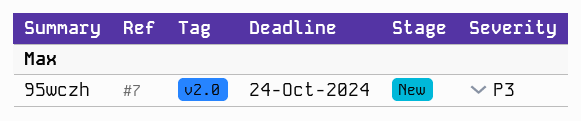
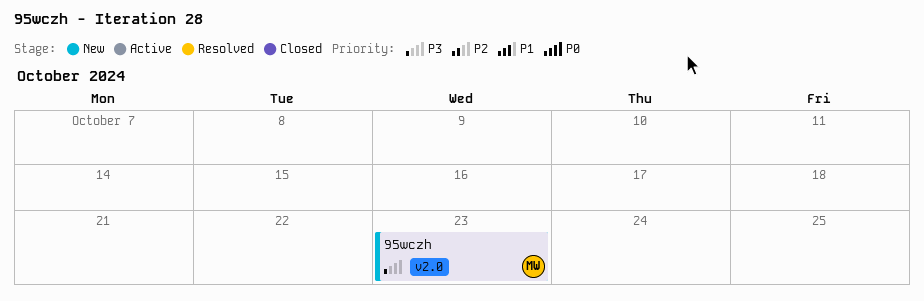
95wczh, due: Oct 24 -> Oct 23

